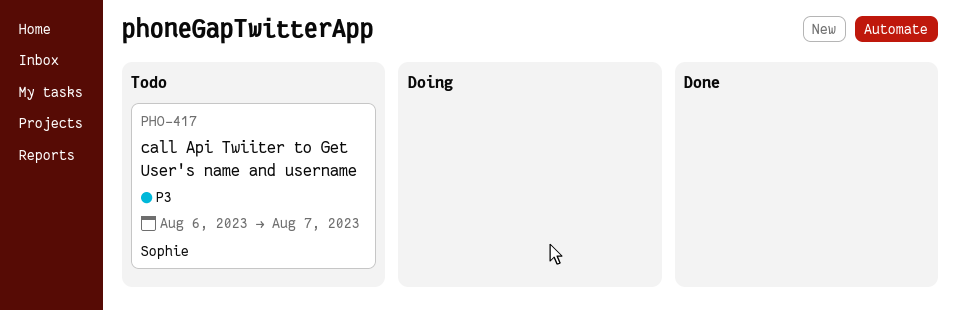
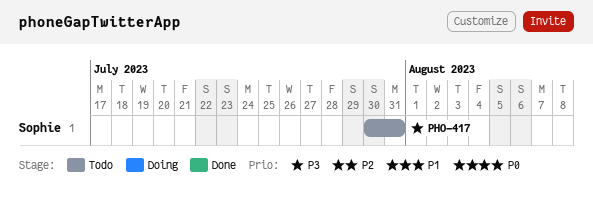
PHO-417, start: Aug 6 -> Jul 30
PHO-417, due: Aug 7 -> Jul 31

